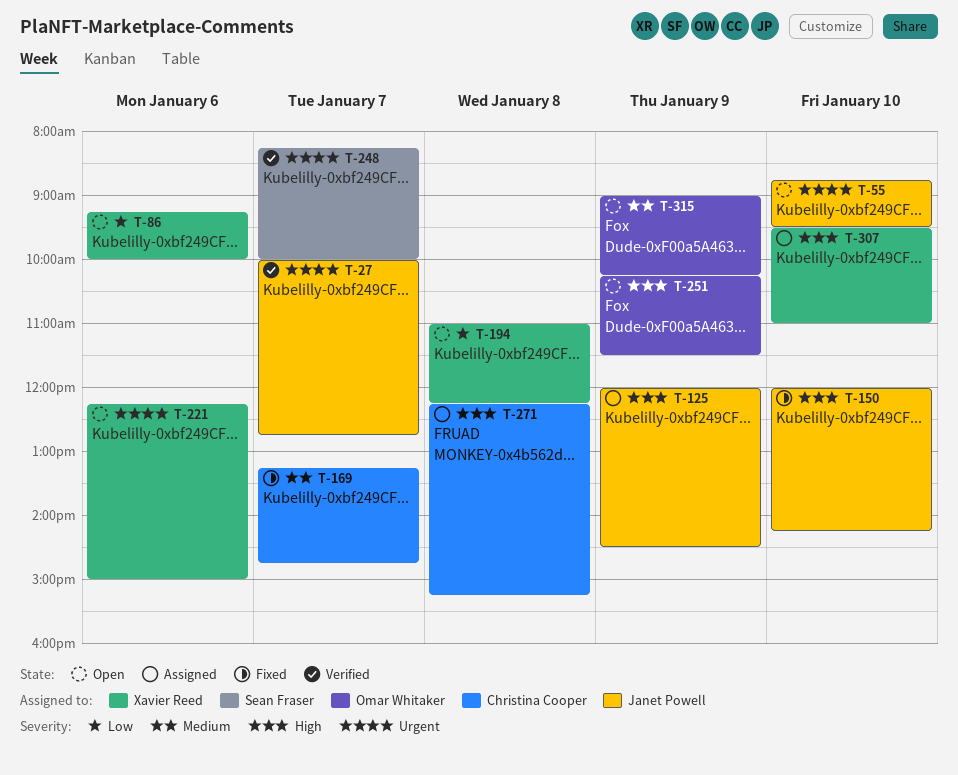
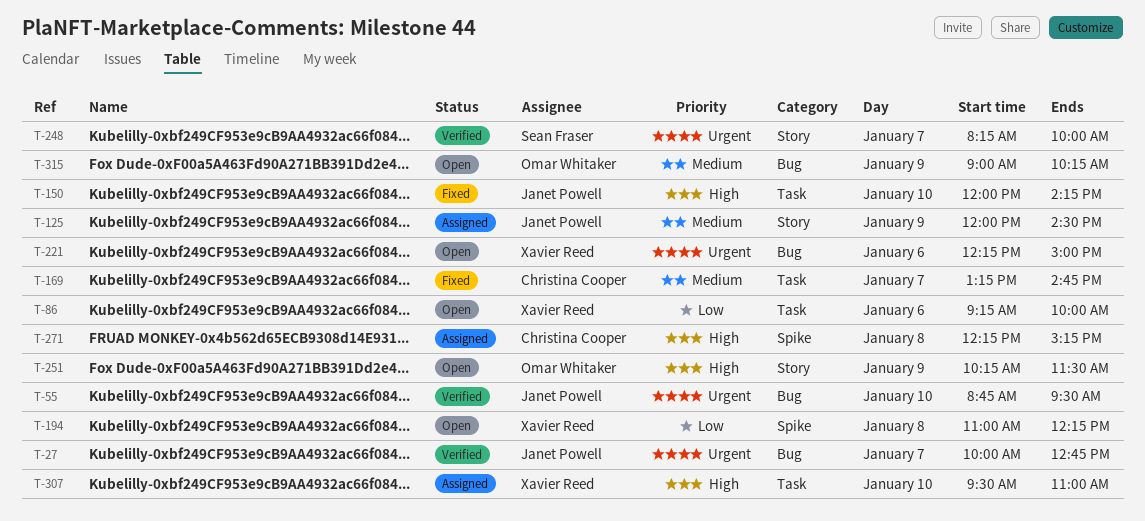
T-55, status: Open -> Verified
T-125, priority: High -> Medium

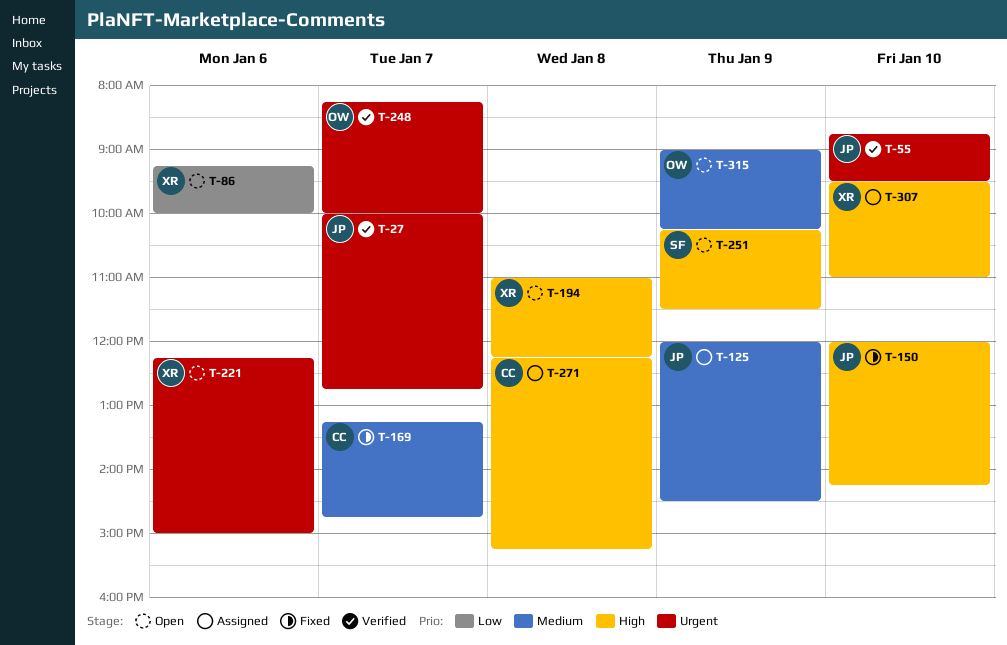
T-194, priority: Low -> High
T-248, owner: Sean Fraser -> Omar Whitaker
T-251, owner: Omar Whitaker -> Sean Fraser

